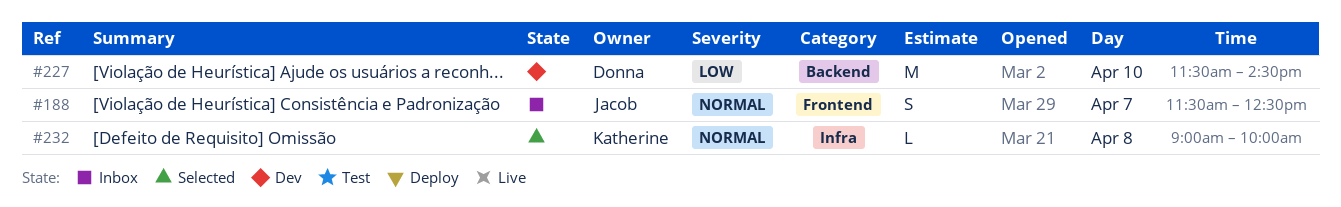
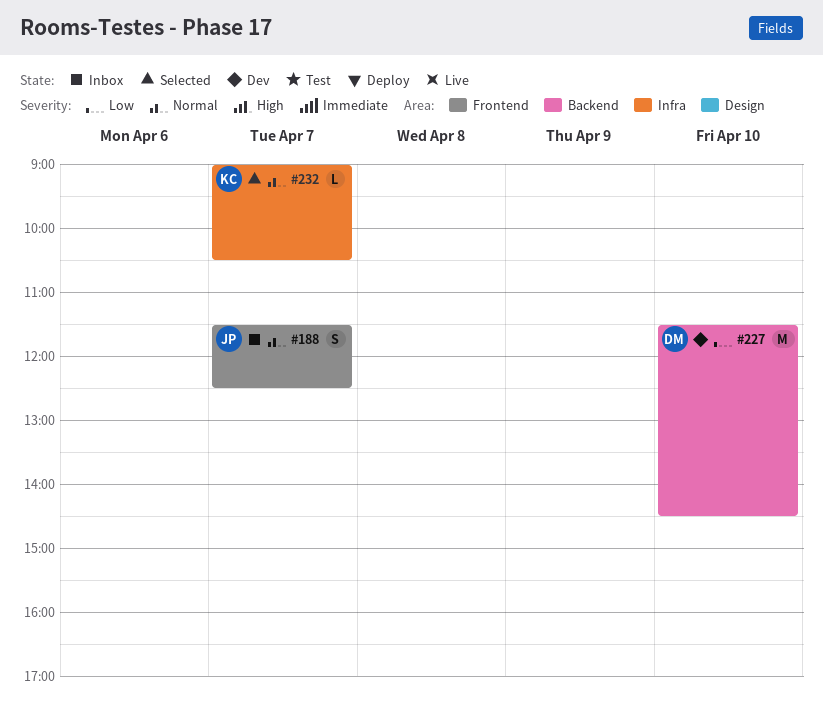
#232, day: Apr 8 -> Apr 7
#232, ends: 10:00 -> 10:30

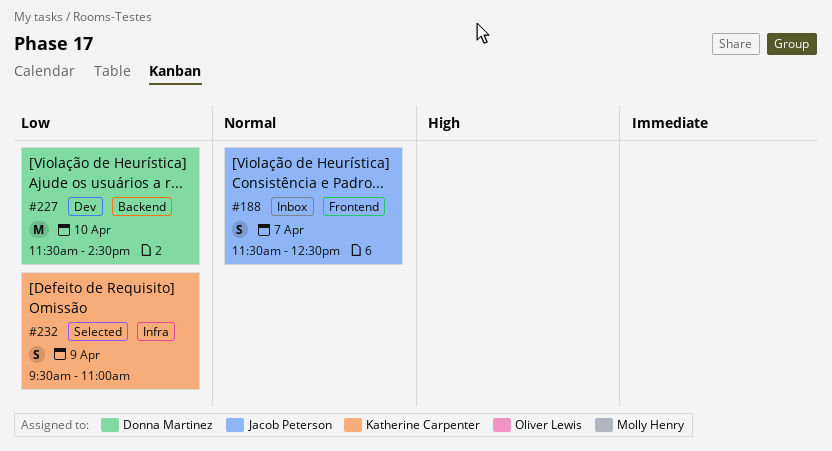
#232, priority: Normal -> Low
#232, estimate: L -> S
#232, day: Apr 7 -> Apr 9
#232, begins: 09:00 -> 09:30
#232, ends: 10:30 -> 11:00

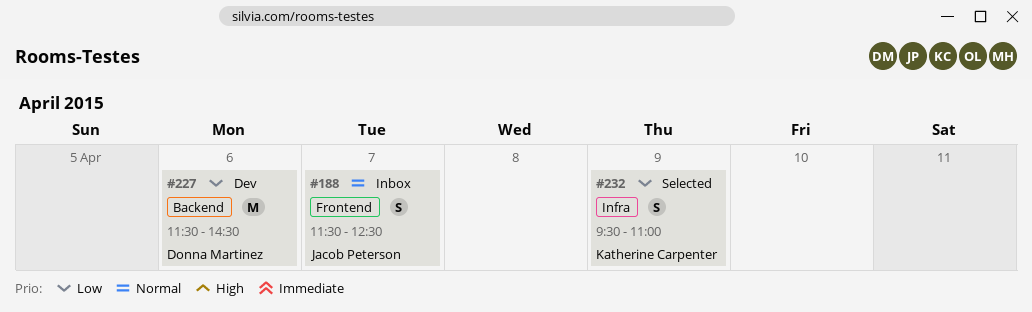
#227, day: Apr 10 -> Apr 6

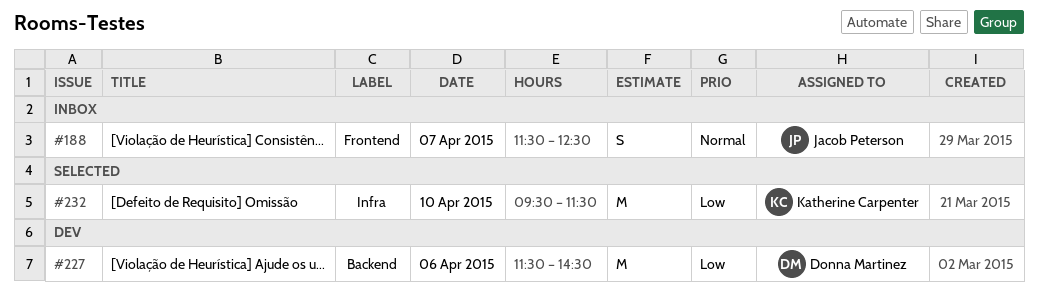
#232, estimate: S -> M
#232, day: Apr 9 -> Apr 10
#232, ends: 11:00 -> 11:30

